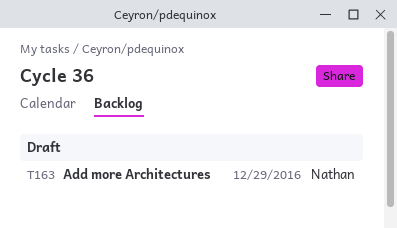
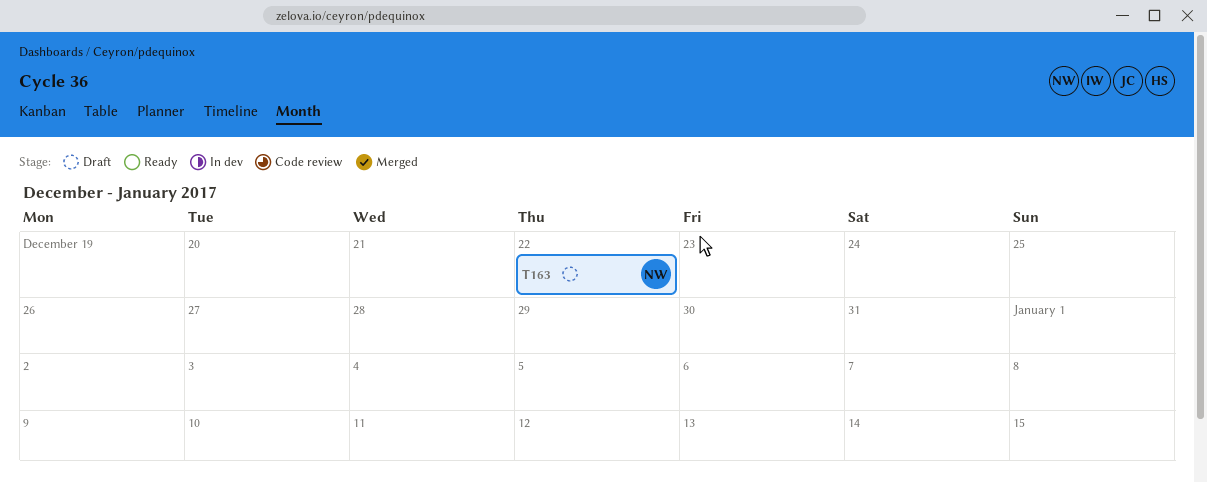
T163, due: Dec 29 -> Dec 22

